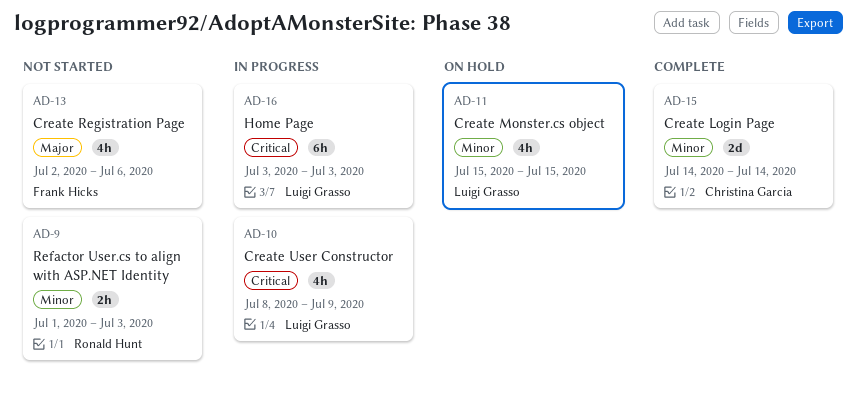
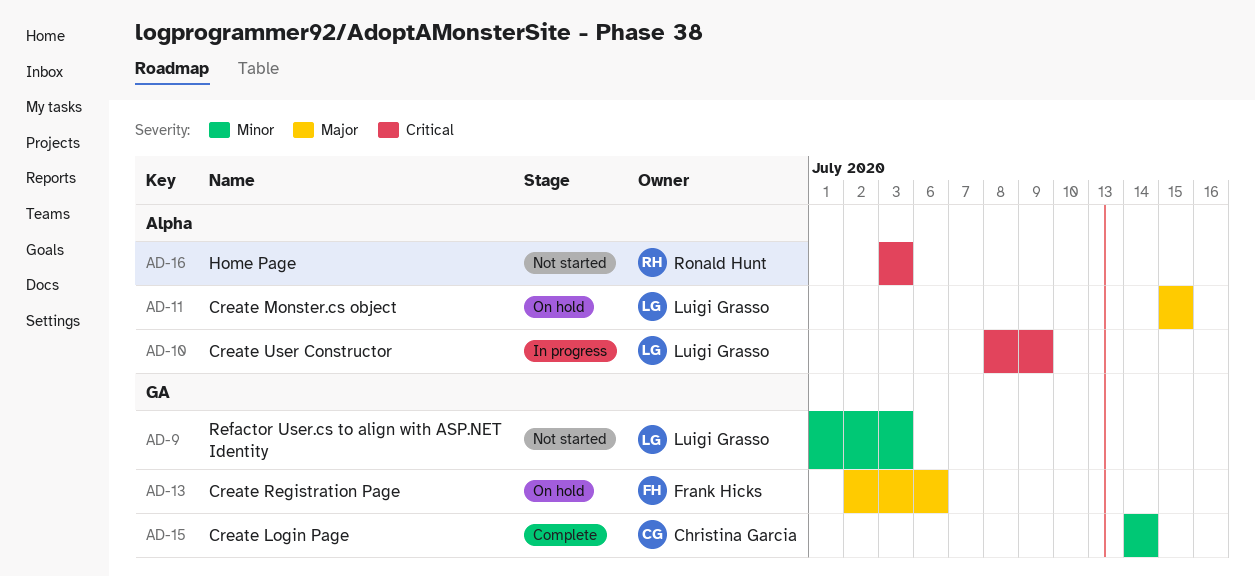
AD-9, owner: Ronald Hunt -> Luigi Grasso
AD-11, priority: Minor -> Major
AD-13, status: Not started -> On hold
AD-16, status: In progress -> Not started
AD-16, owner: Luigi Grasso -> Ronald Hunt

